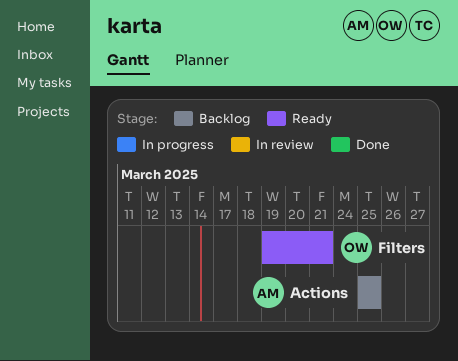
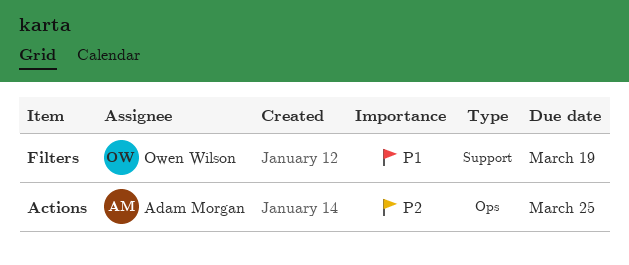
Filters, due: Mar 21 -> Mar 19

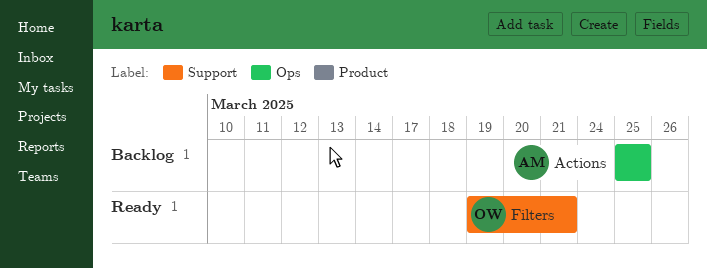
Filters, due: Mar 19 -> Mar 21

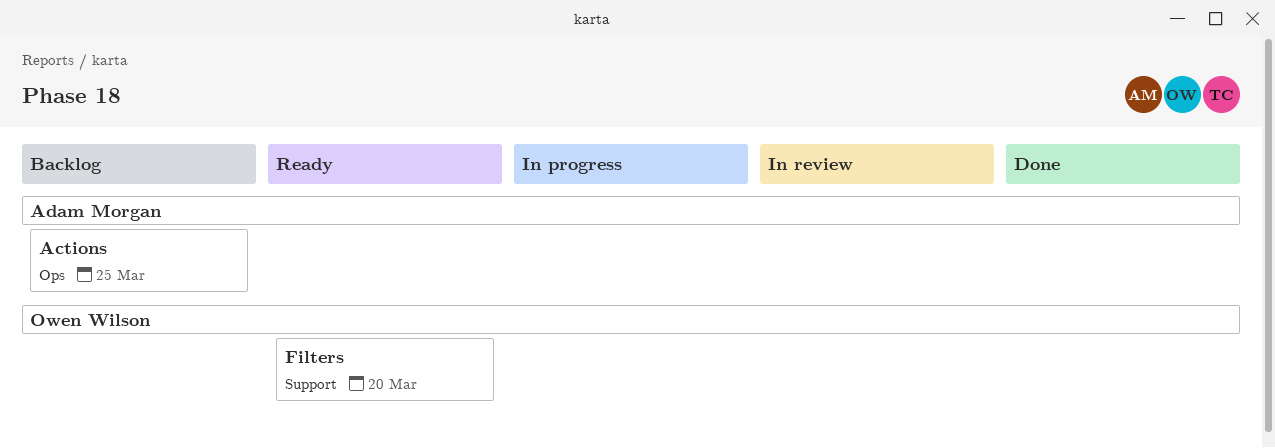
Filters, due: Mar 21 -> Mar 20

